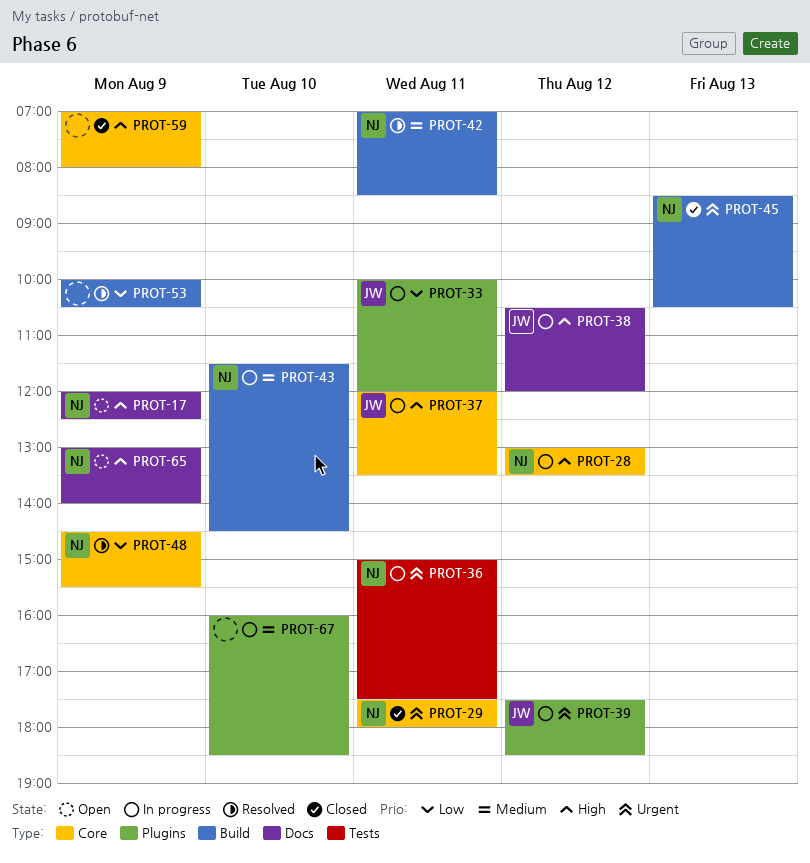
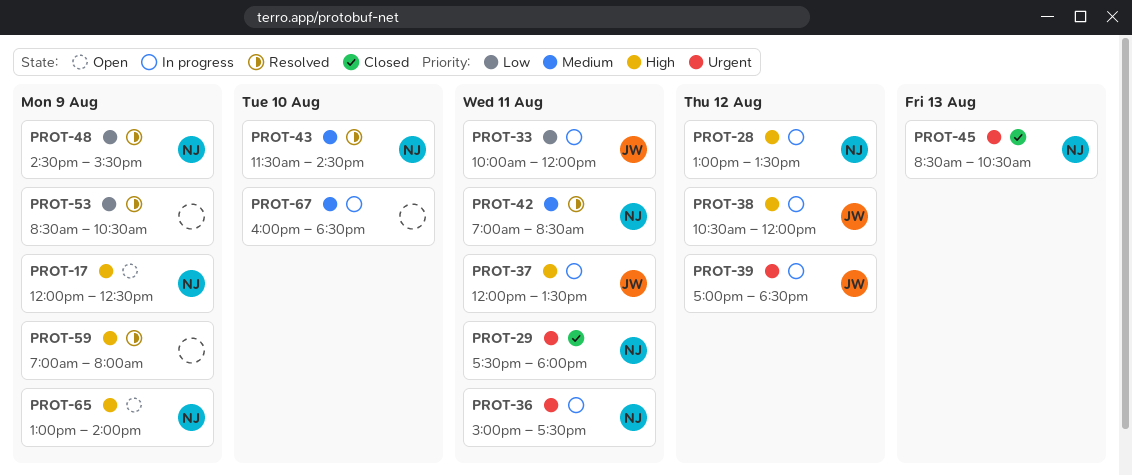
PROT-39, begins: 17:30 -> 17:00
PROT-43, status: In progress -> Resolved
PROT-53, begins: 10:00 -> 08:30
PROT-59, status: Closed -> Resolved

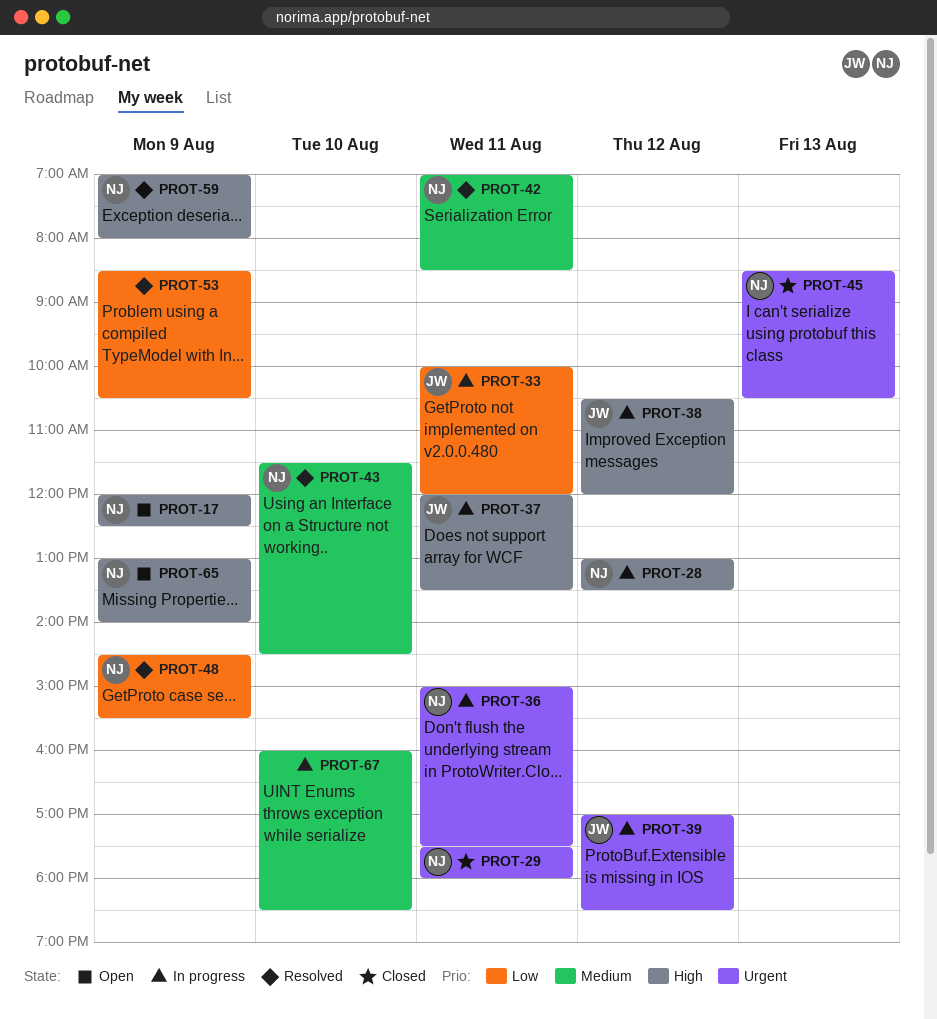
PROT-59, owner: none -> NJ

